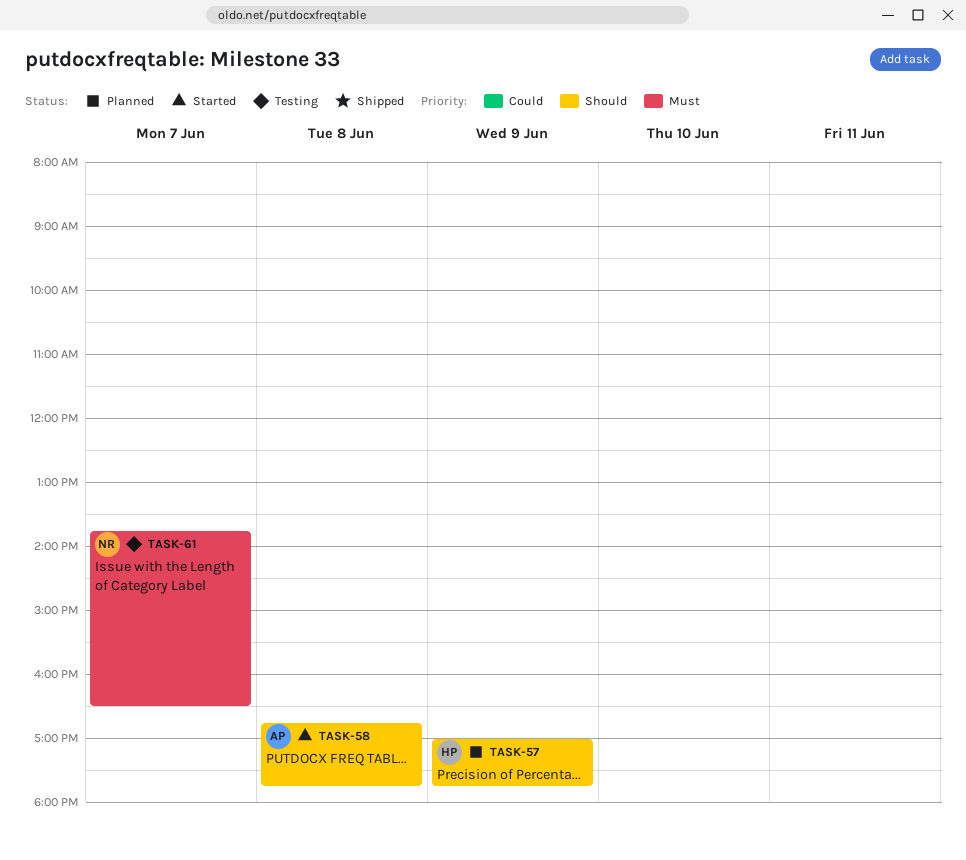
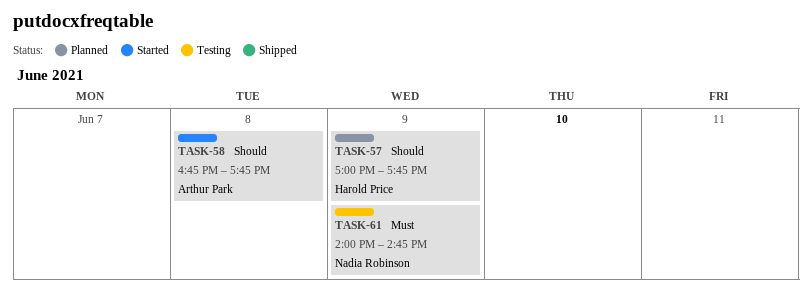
TASK-61, day: Jun 7 -> Jun 9
TASK-61, begins: 13:45 -> 14:00
TASK-61, ends: 16:30 -> 14:45

